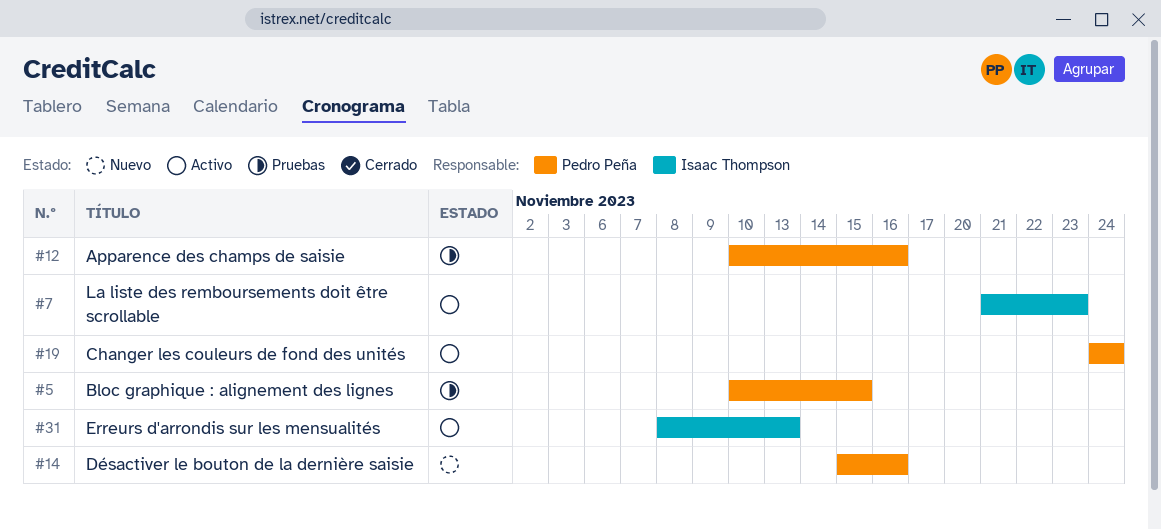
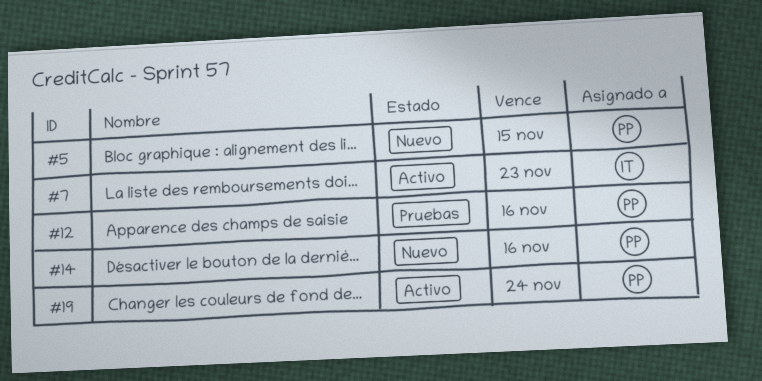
#5, status: Pruebas -> Nuevo
#31: present -> none

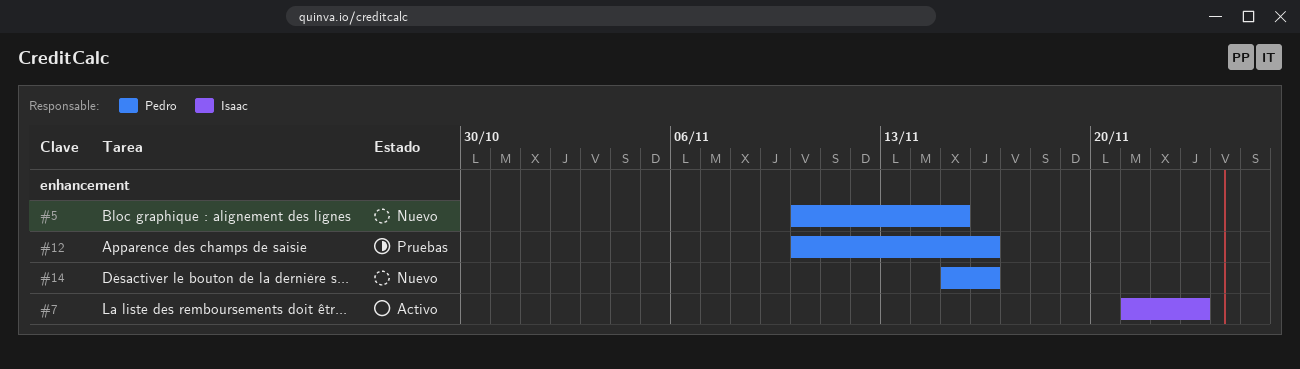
#19: present -> none

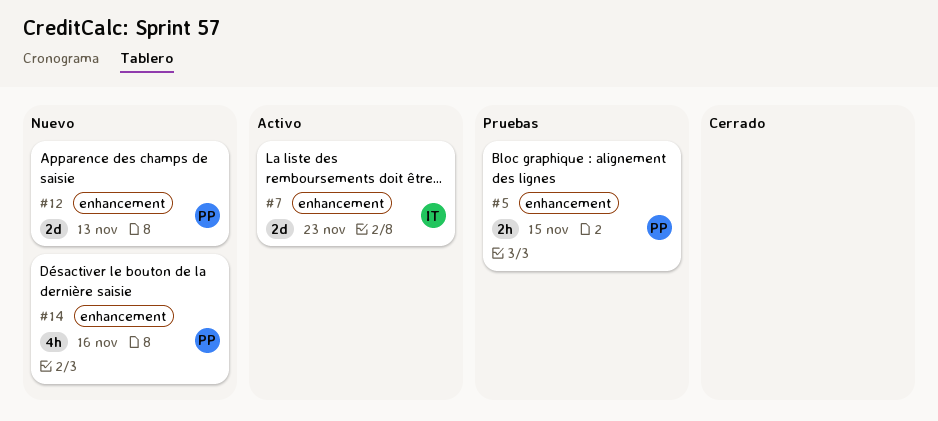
#5, status: Nuevo -> Pruebas
#12, status: Pruebas -> Nuevo
#12, due: Nov 16 -> Nov 13

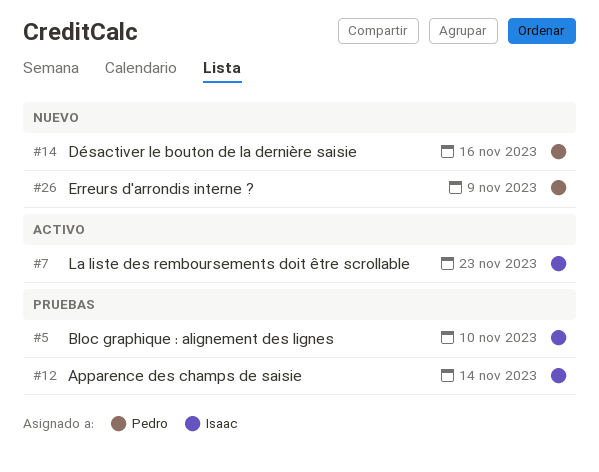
#5, owner: Pedro -> Isaac
#5, due: Nov 15 -> Nov 10
#12, status: Nuevo -> Pruebas
#12, owner: Pedro -> Isaac
#12, due: Nov 13 -> Nov 14
#26: none -> present

